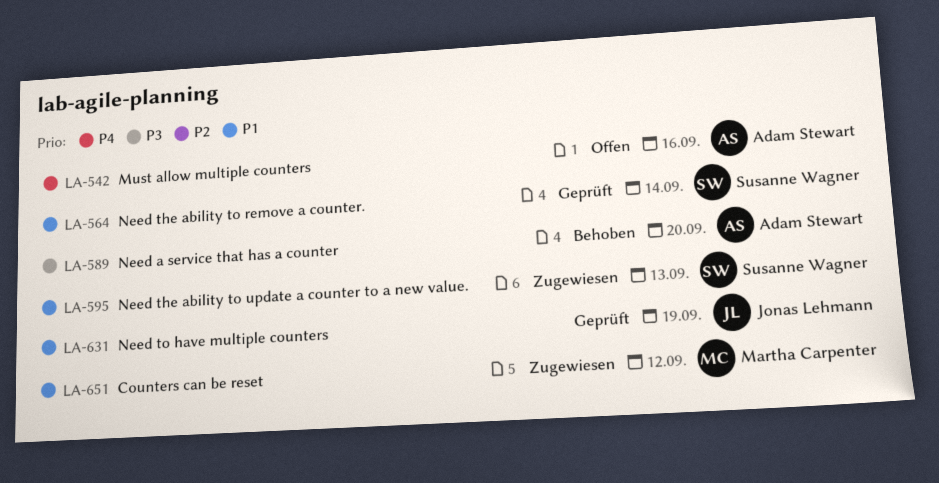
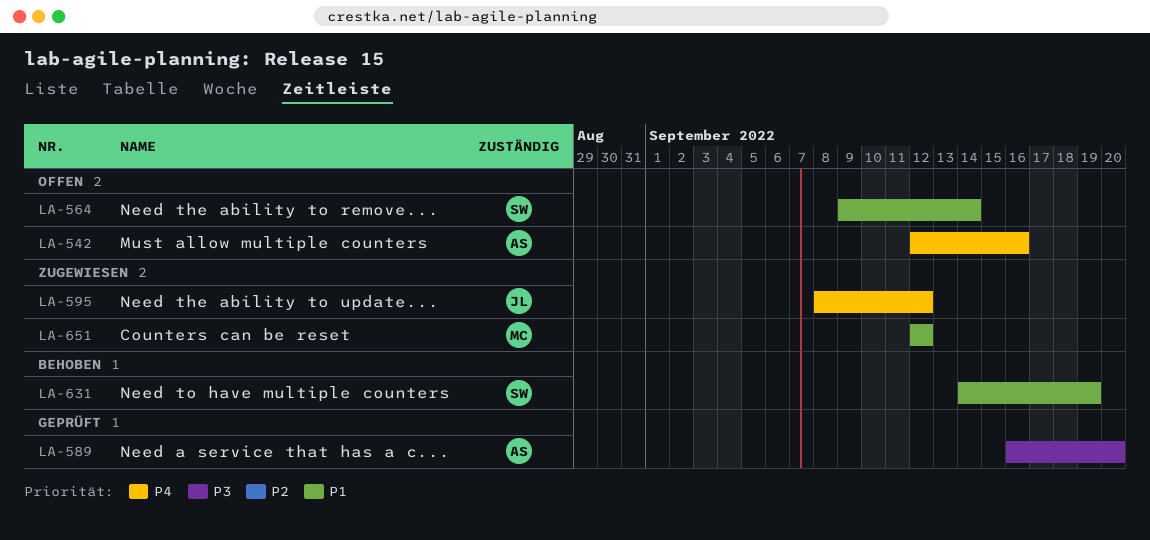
LA-564, status: Geprüft -> Offen
LA-589, status: Behoben -> Geprüft
LA-595, owner: Susanne Wagner -> Jonas Lehmann
LA-595, priority: P1 -> P4
LA-595, due: Sep 13 -> Sep 12
LA-631, status: Geprüft -> Behoben
LA-631, owner: Jonas Lehmann -> Susanne Wagner

